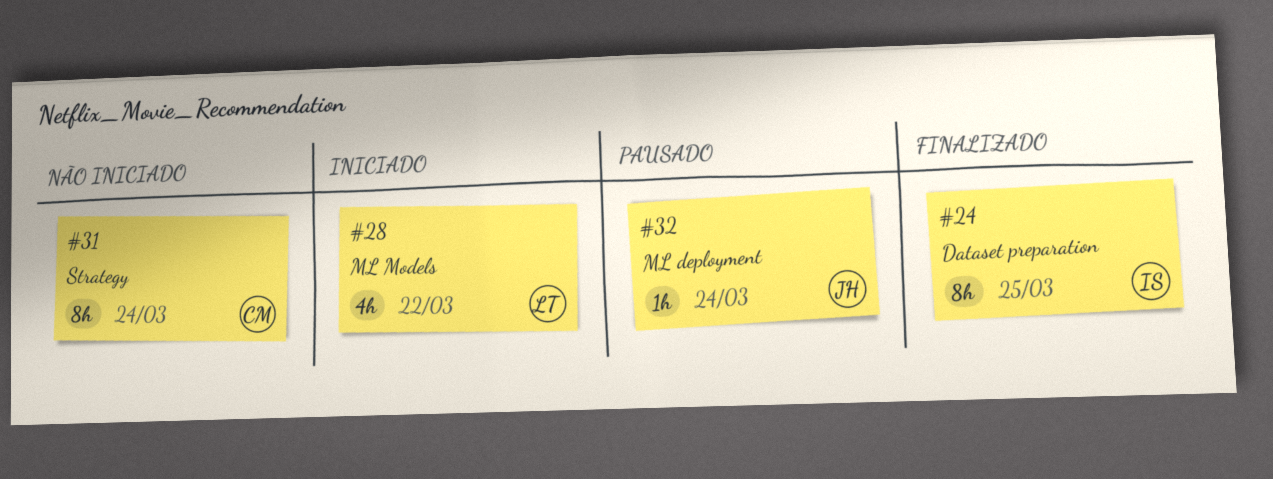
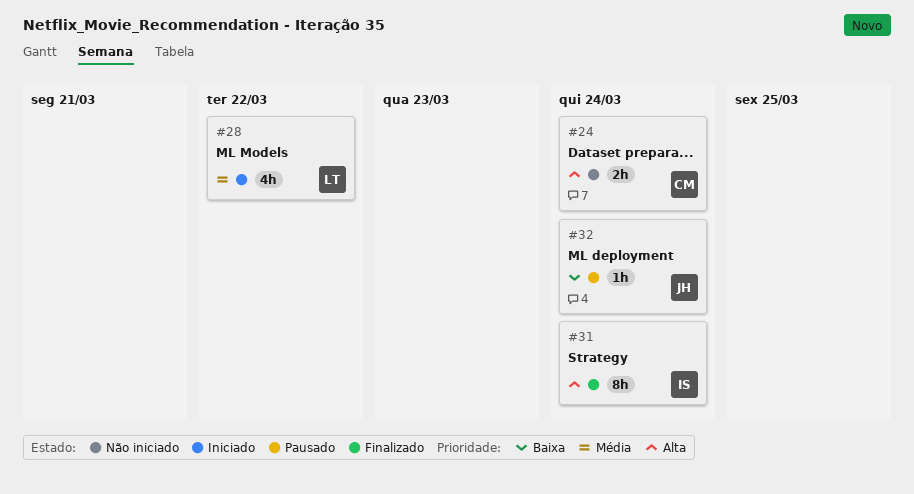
#24, status: Finalizado -> Não iniciado
#24, owner: IS -> CM
#24, estimate: 8h -> 2h
#24, due: Mar 25 -> Mar 24
#31, status: Não iniciado -> Finalizado
#31, owner: CM -> IS

